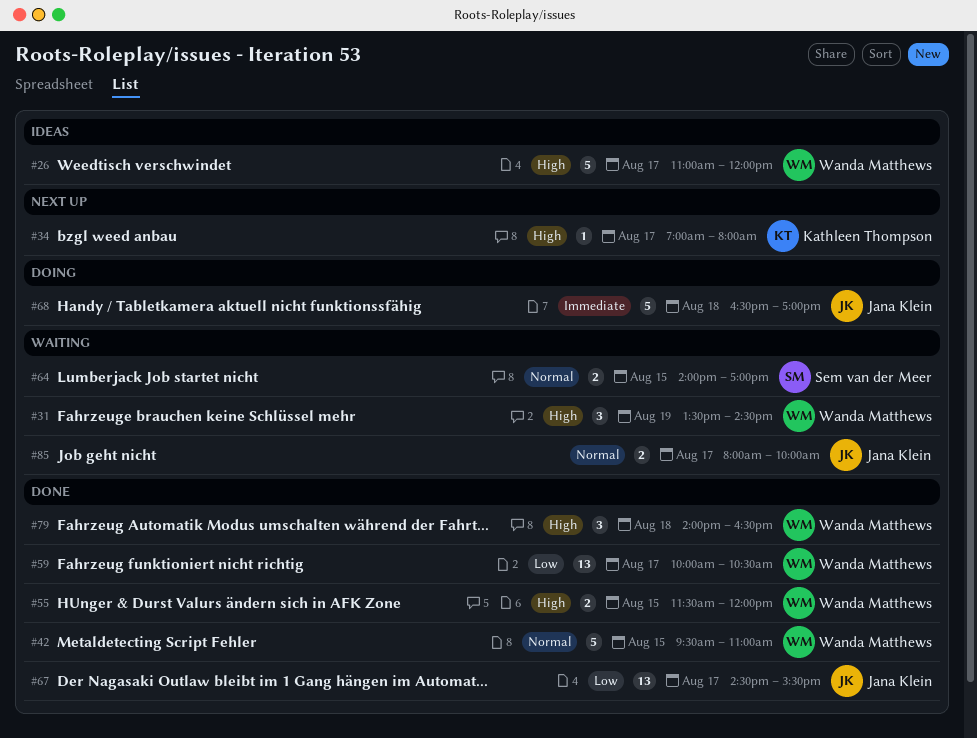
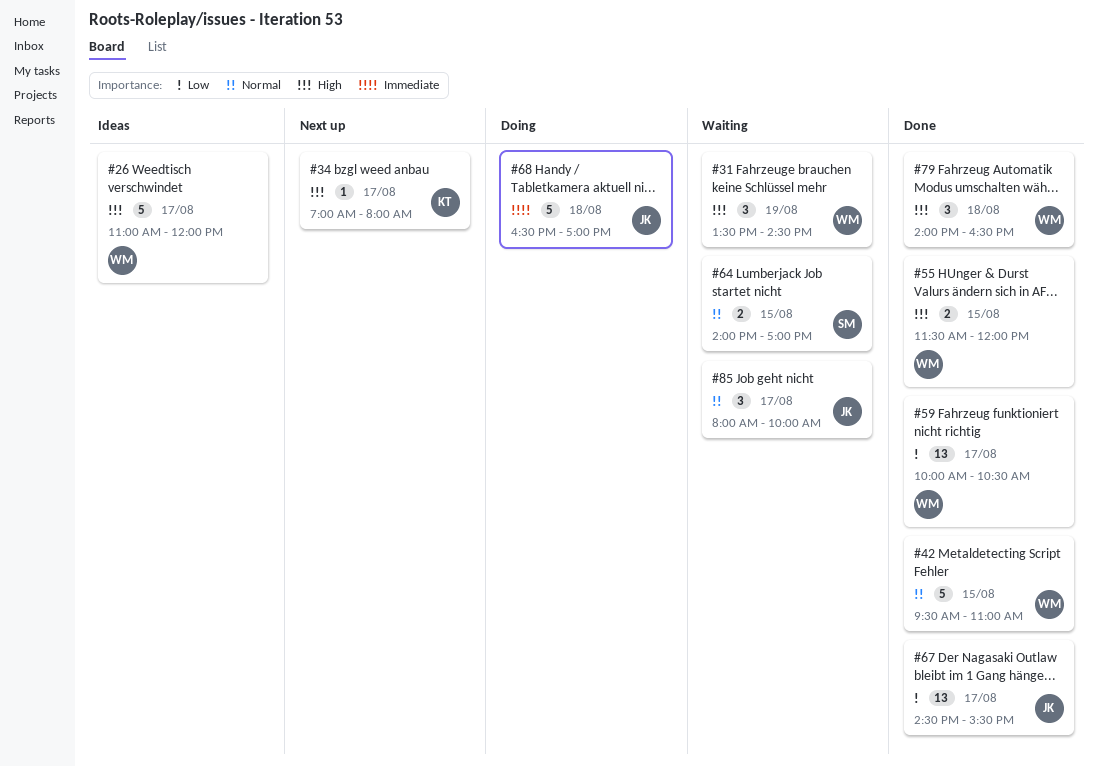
#85, estimate: 2 -> 3

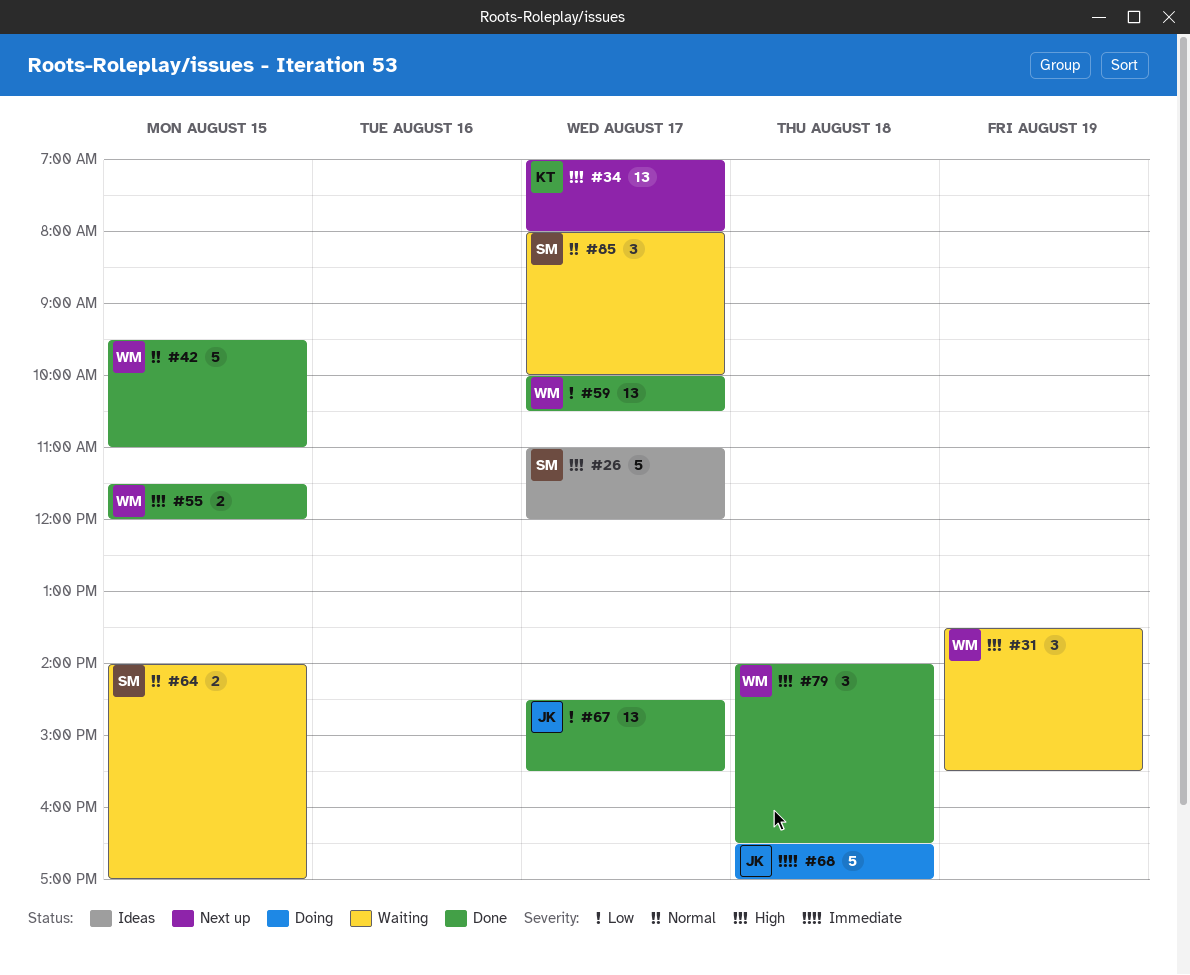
#26, owner: WM -> SM
#31, ends: 14:30 -> 15:30
#34, estimate: 1 -> 13
#85, owner: JK -> SM

